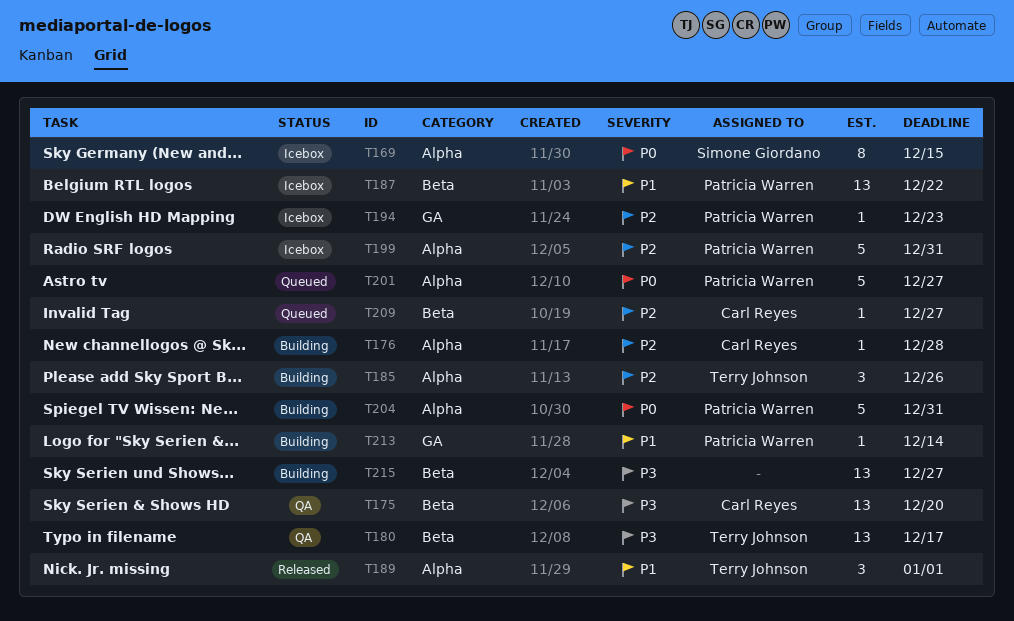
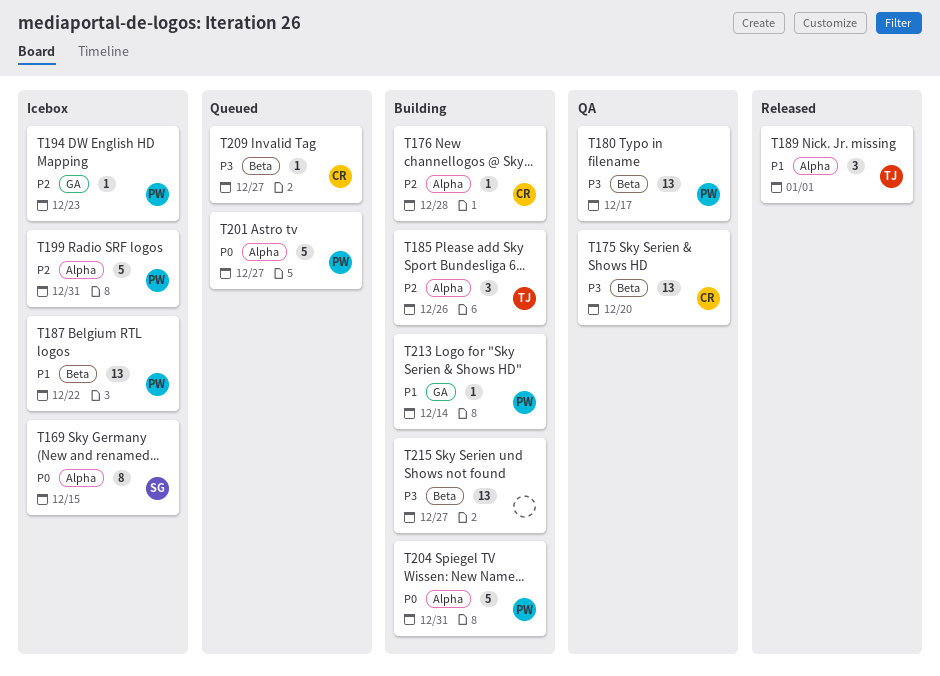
T180, owner: Terry Johnson -> Patricia Warren
T209, priority: P2 -> P3

